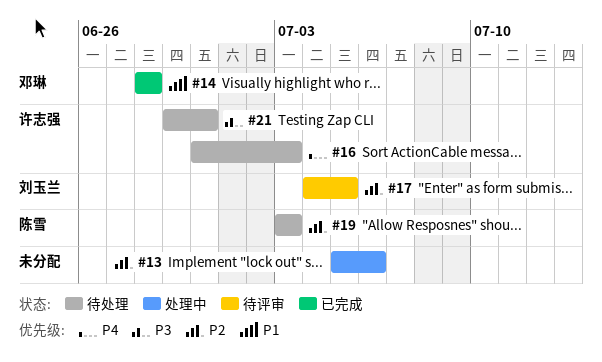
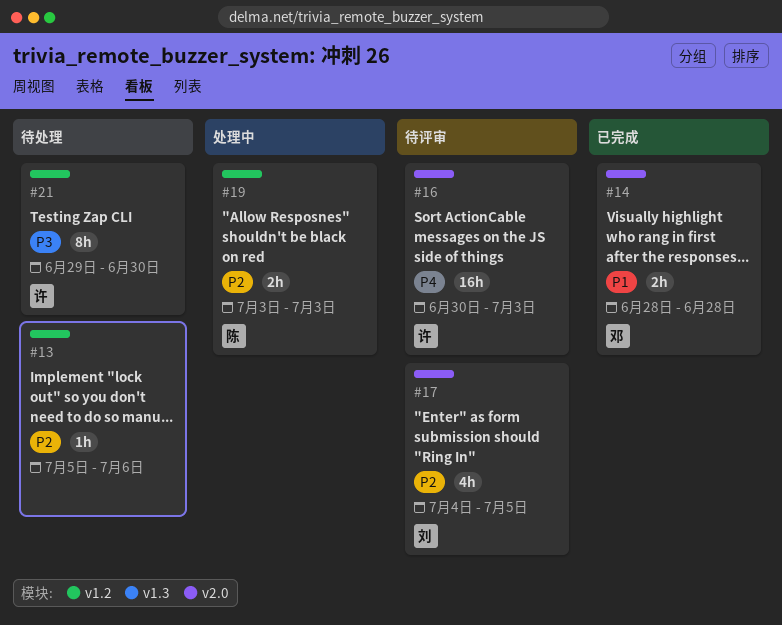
#13, status: 处理中 -> 待处理
#16, status: 待处理 -> 待评审
#19, status: 待处理 -> 处理中

